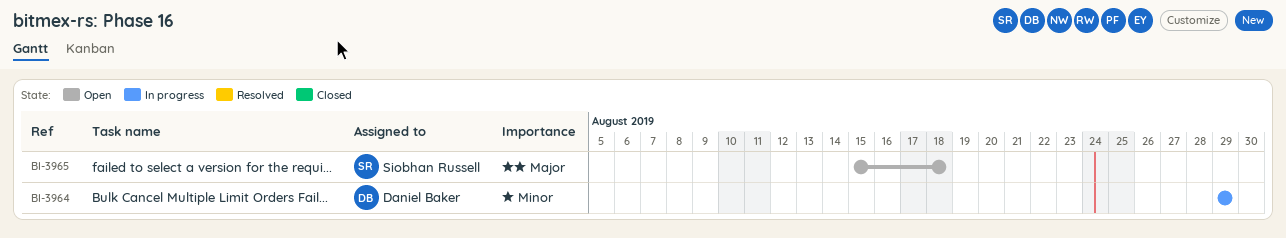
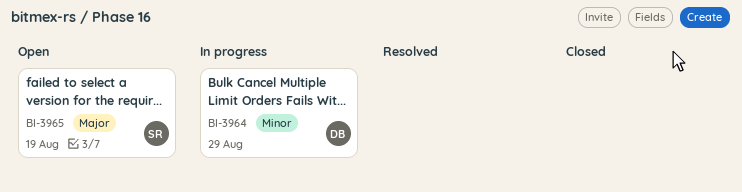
BI-3965, due: Aug 18 -> Aug 19

